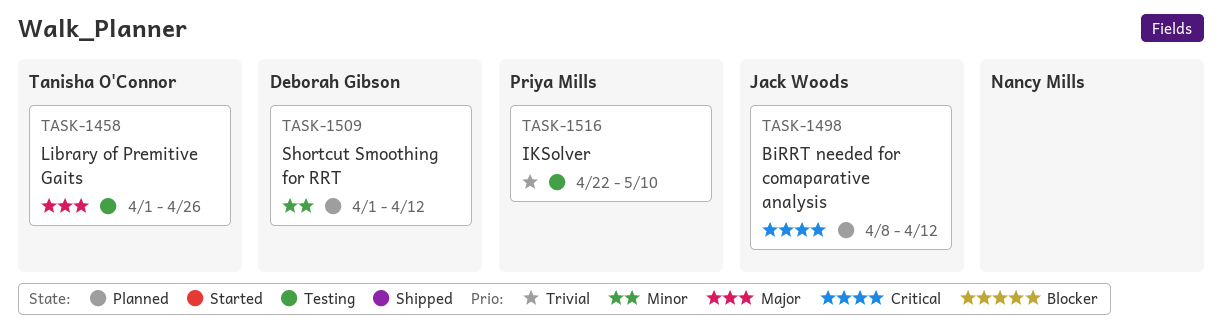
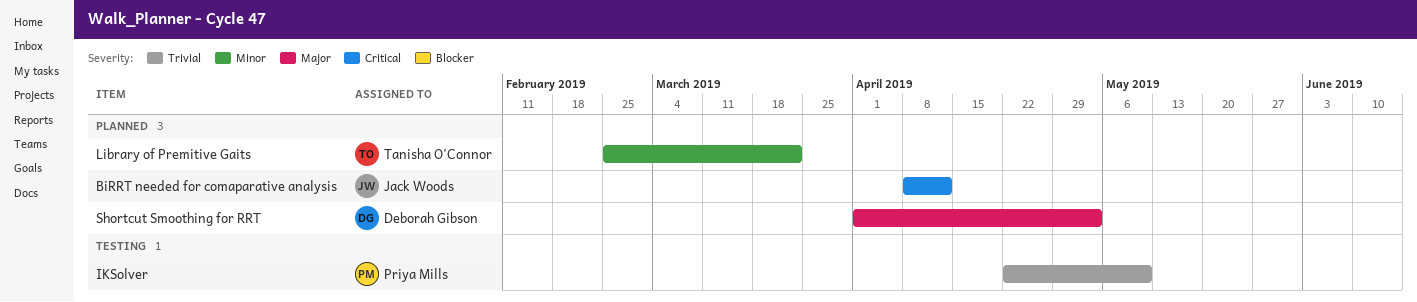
Library of Premitive Gaits, status: Testing -> Planned
Library of Premitive Gaits, priority: Major -> Minor
Library of Premitive Gaits, start: Apr 1 -> Feb 25
Library of Premitive Gaits, due: Apr 26 -> Mar 22
Shortcut Smoothing for RRT, priority: Minor -> Major
Shortcut Smoothing for RRT, due: Apr 12 -> May 3

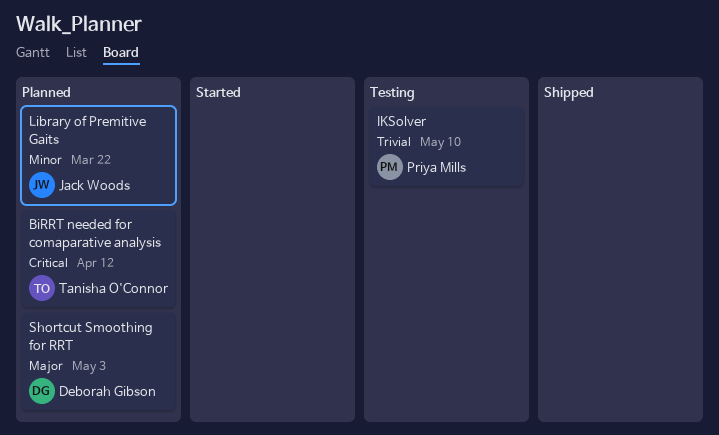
BiRRT needed for comaparative analysis, owner: Jack Woods -> Tanisha O'Connor
Library of Premitive Gaits, owner: Tanisha O'Connor -> Jack Woods

